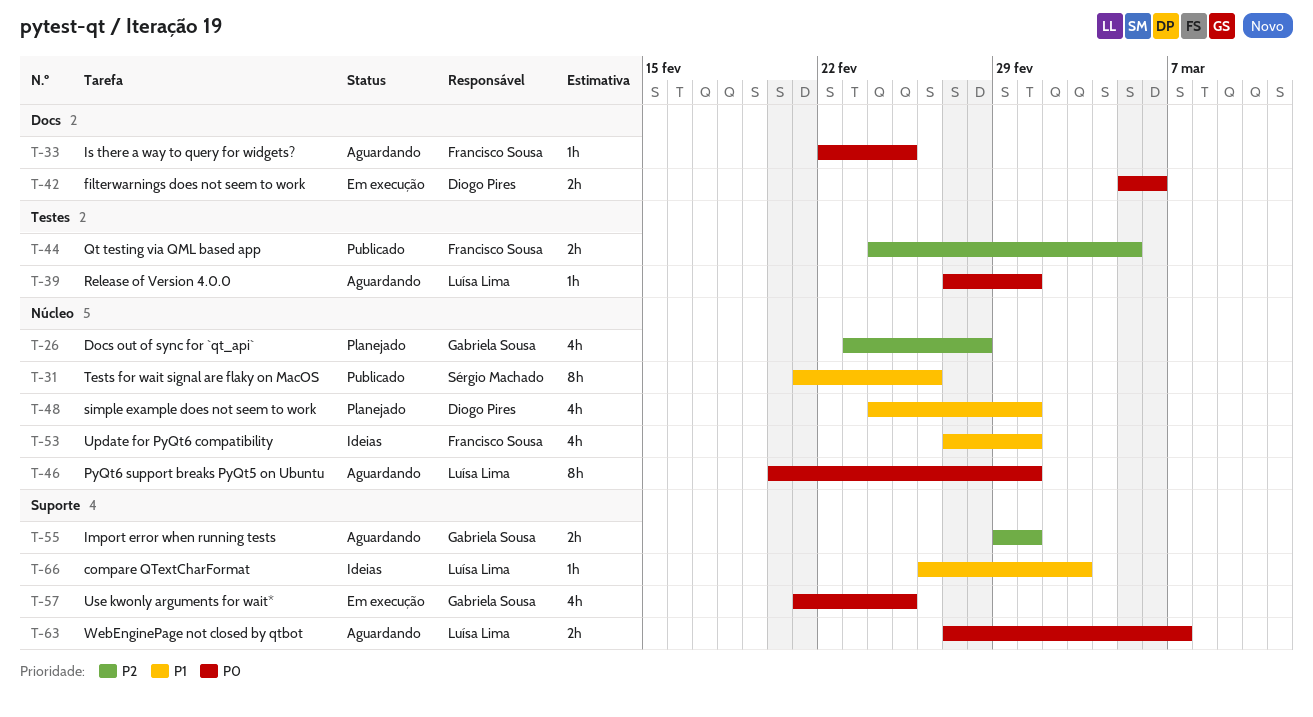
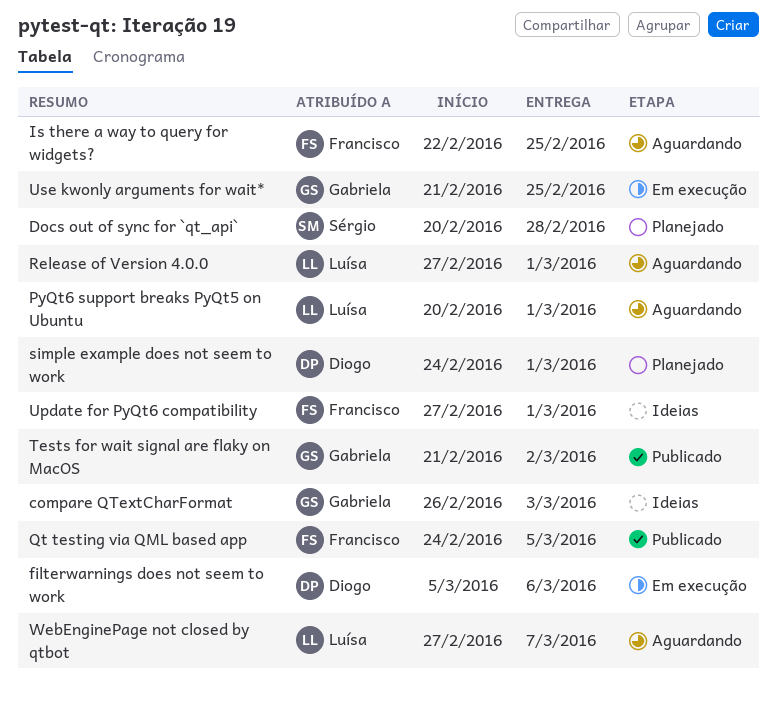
compare QTextCharFormat, owner: Luísa Lima -> Gabriela Sousa
Docs out of sync for `qt_api`, owner: Gabriela Sousa -> Sérgio Machado
Docs out of sync for `qt_api`, start: Feb 23 -> Feb 20
Import error when running tests: present -> none
Tests for wait signal are flaky on MacOS, owner: Sérgio Machado -> Gabriela Sousa
Tests for wait signal are flaky on MacOS, due: Feb 26 -> Mar 2

